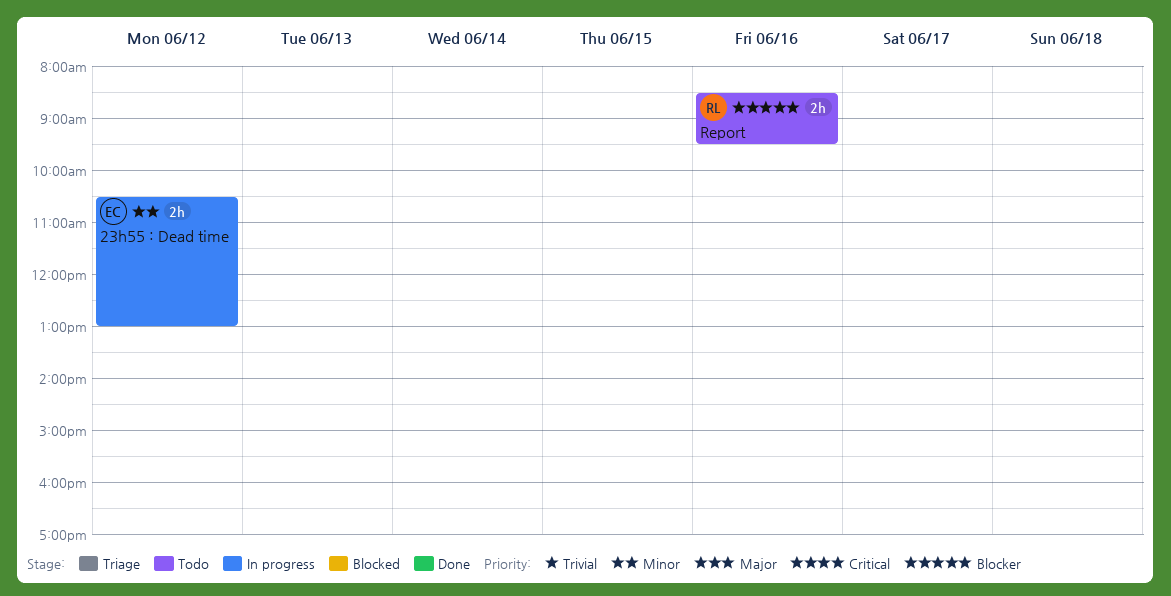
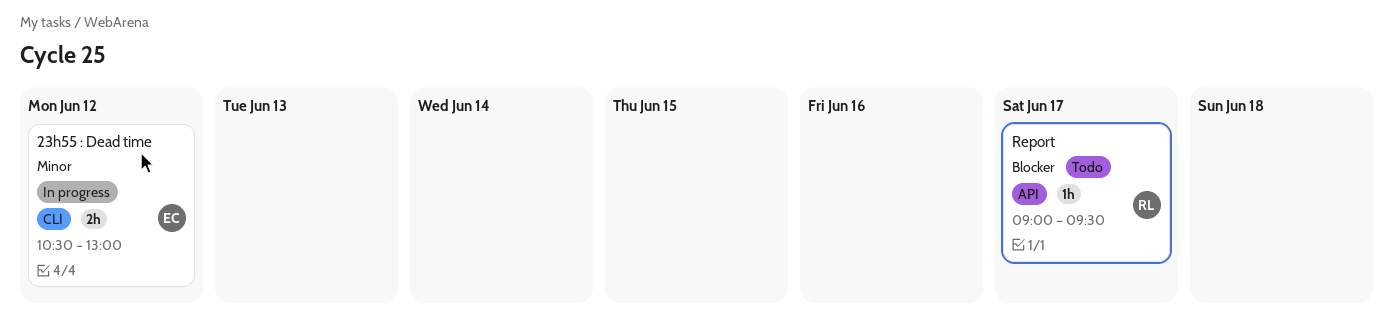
Report, estimate: 2h -> 1h
Report, day: Jun 16 -> Jun 17
Report, begins: 08:30 -> 09:00

